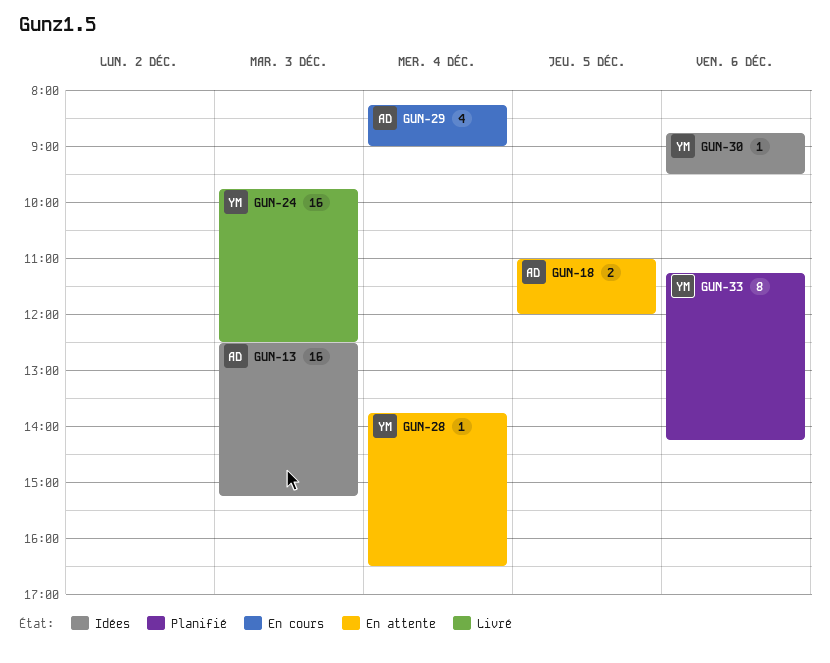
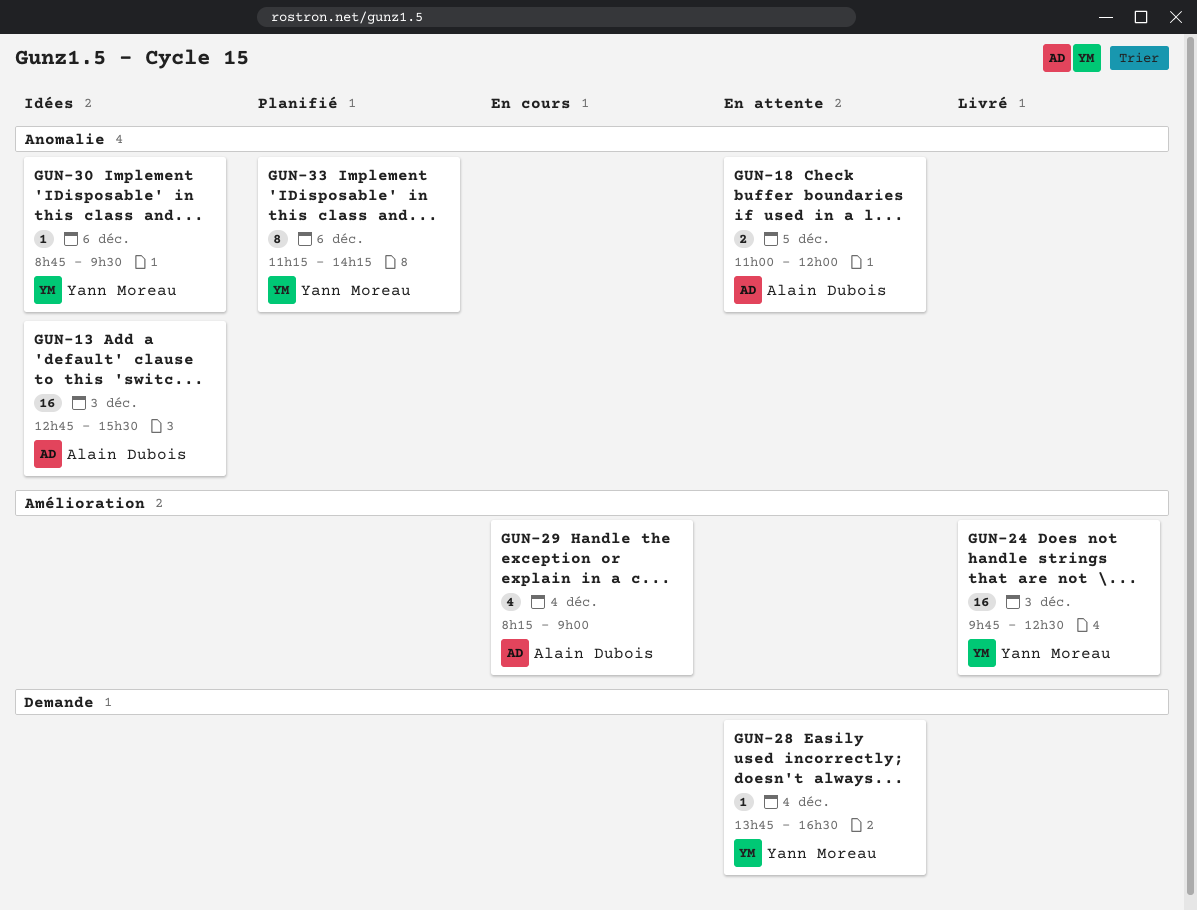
GUN-13, begins: 12:30 -> 12:45
GUN-13, ends: 15:15 -> 15:30

